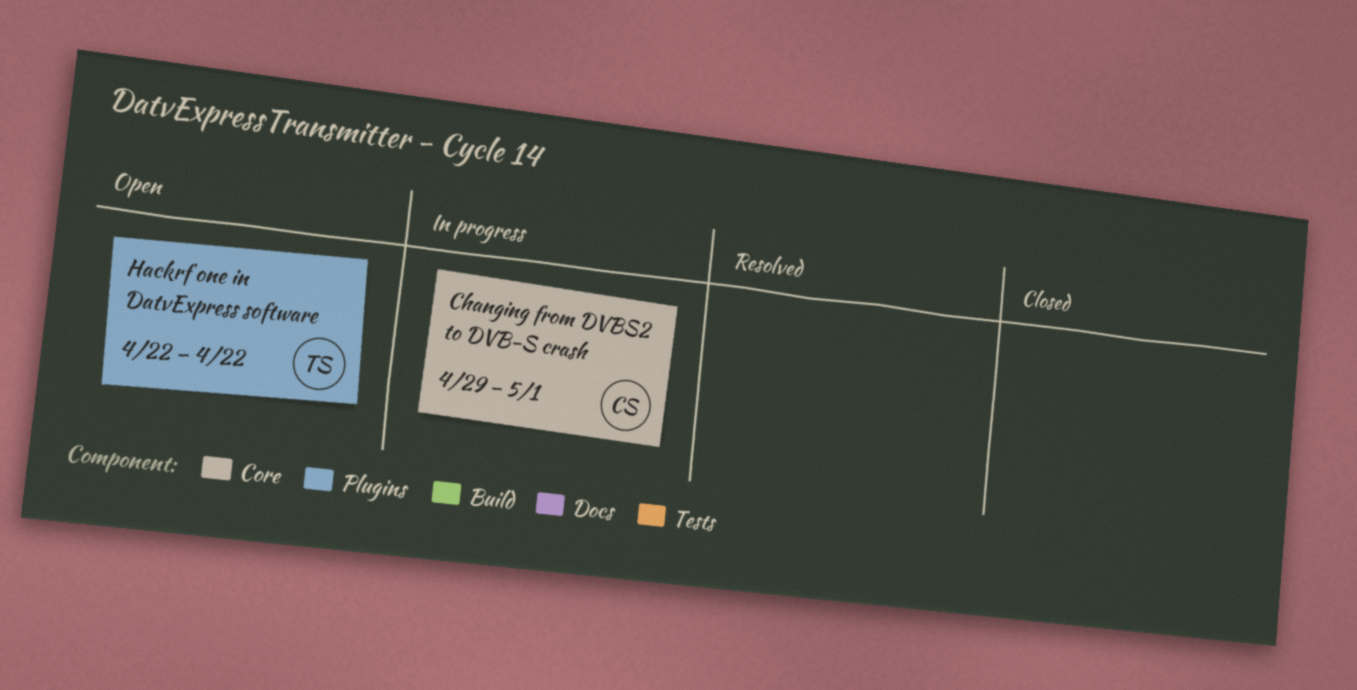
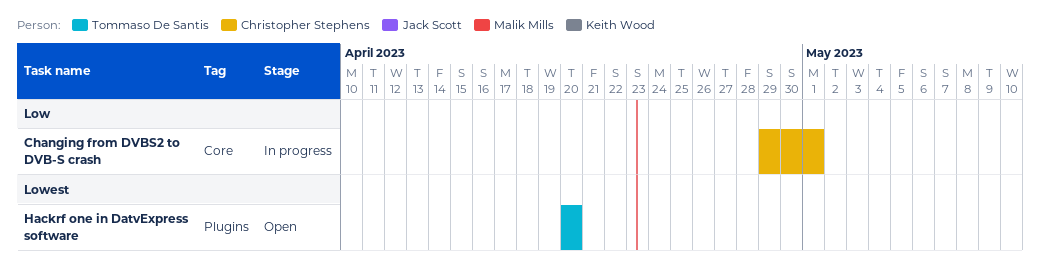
Hackrf one in DatvExpress software, start: Apr 22 -> Apr 20
Hackrf one in DatvExpress software, due: Apr 22 -> Apr 20

